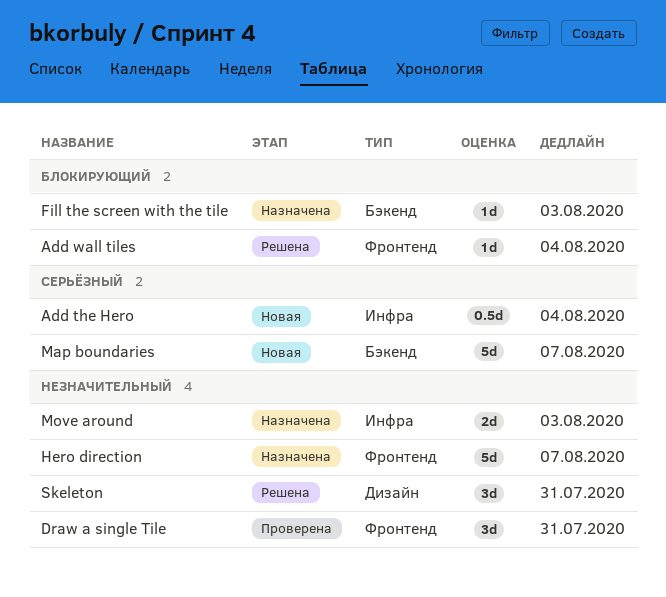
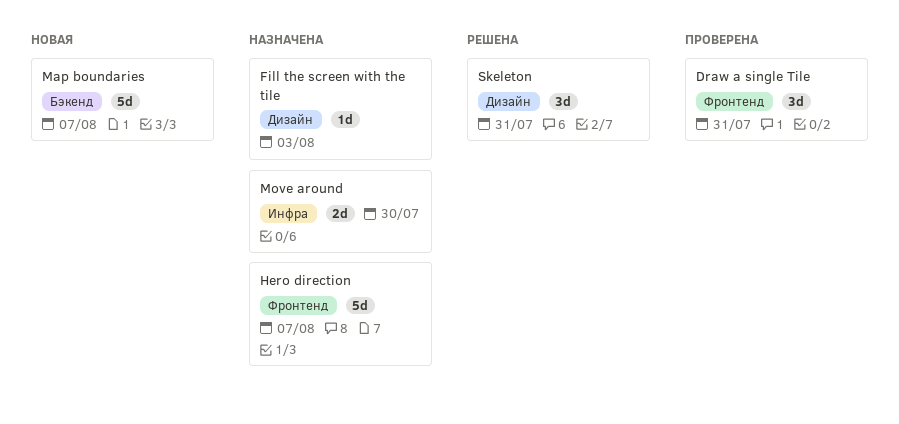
Add the Hero: present -> none
Add wall tiles: present -> none
Fill the screen with the tile, label: Бэкенд -> Дизайн
Move around, due: Aug 3 -> Jul 30

